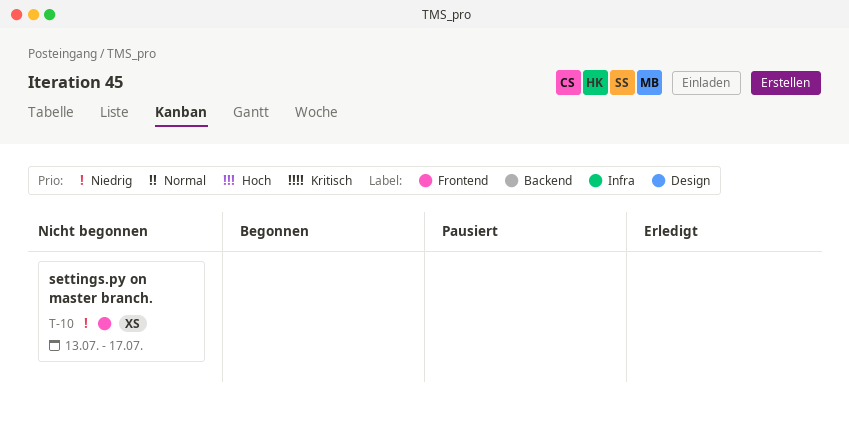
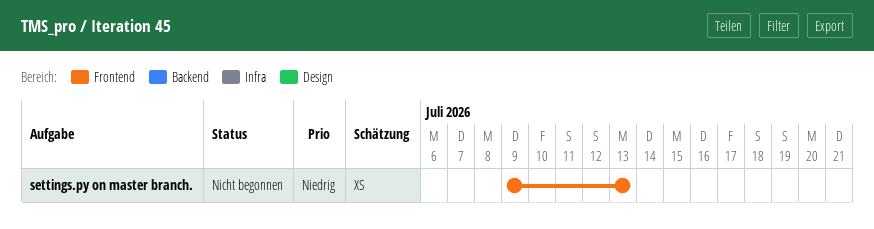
settings.py on master branch., start: Jul 13 -> Jul 9
settings.py on master branch., due: Jul 17 -> Jul 13

